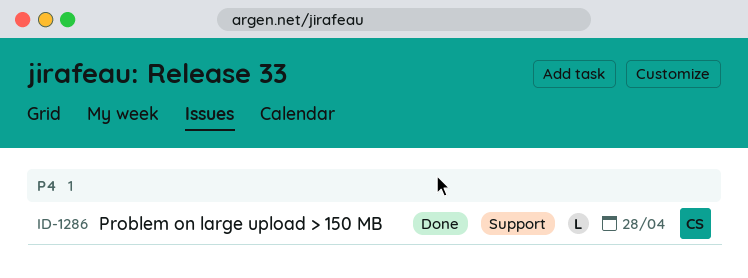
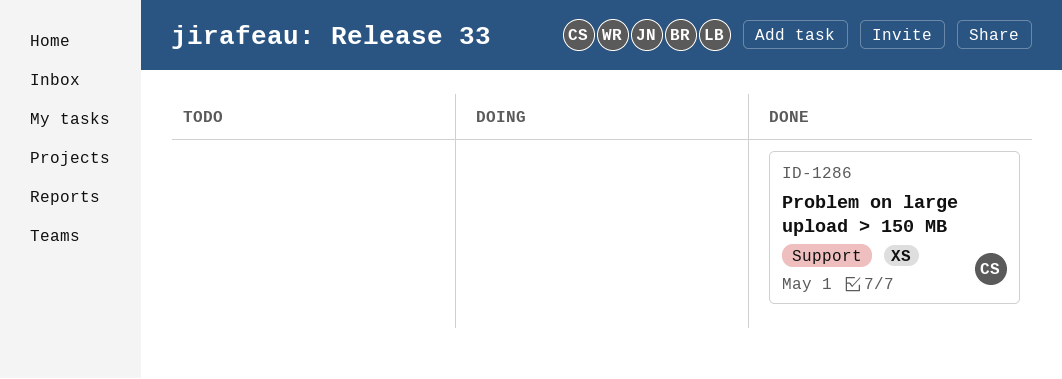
ID-1286, estimate: L -> XS
ID-1286, due: Apr 28 -> May 1

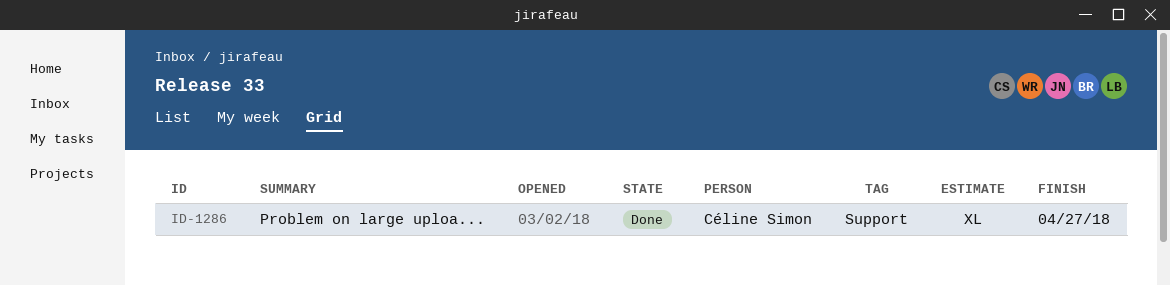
ID-1286, estimate: XS -> XL
ID-1286, due: May 1 -> Apr 27

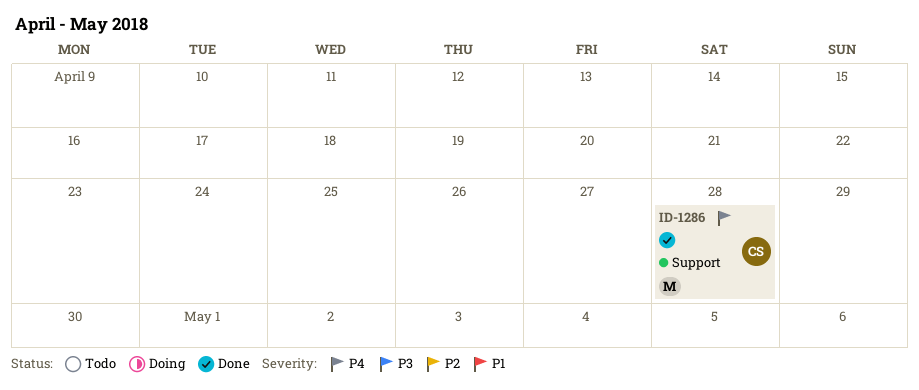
ID-1286, estimate: XL -> M
ID-1286, due: Apr 27 -> Apr 28

